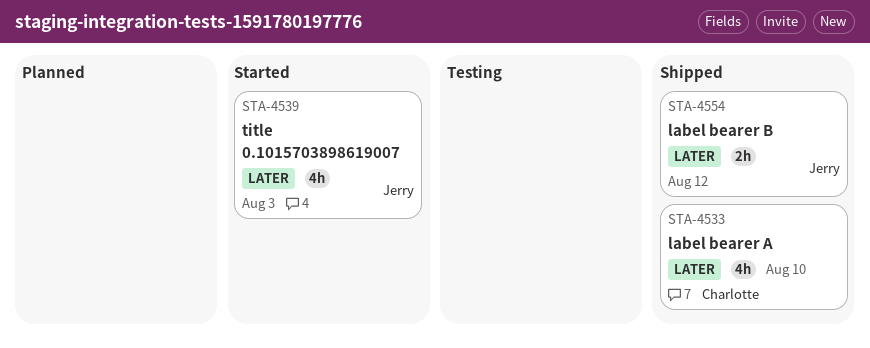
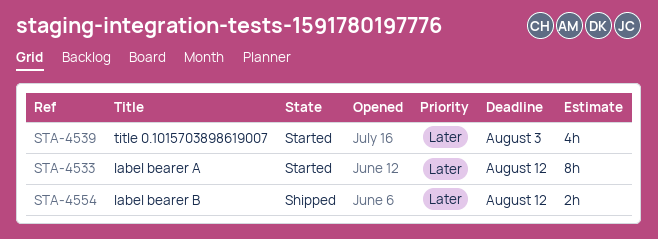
STA-4533, status: Shipped -> Started
STA-4533, estimate: 4h -> 8h
STA-4533, due: Aug 10 -> Aug 12

